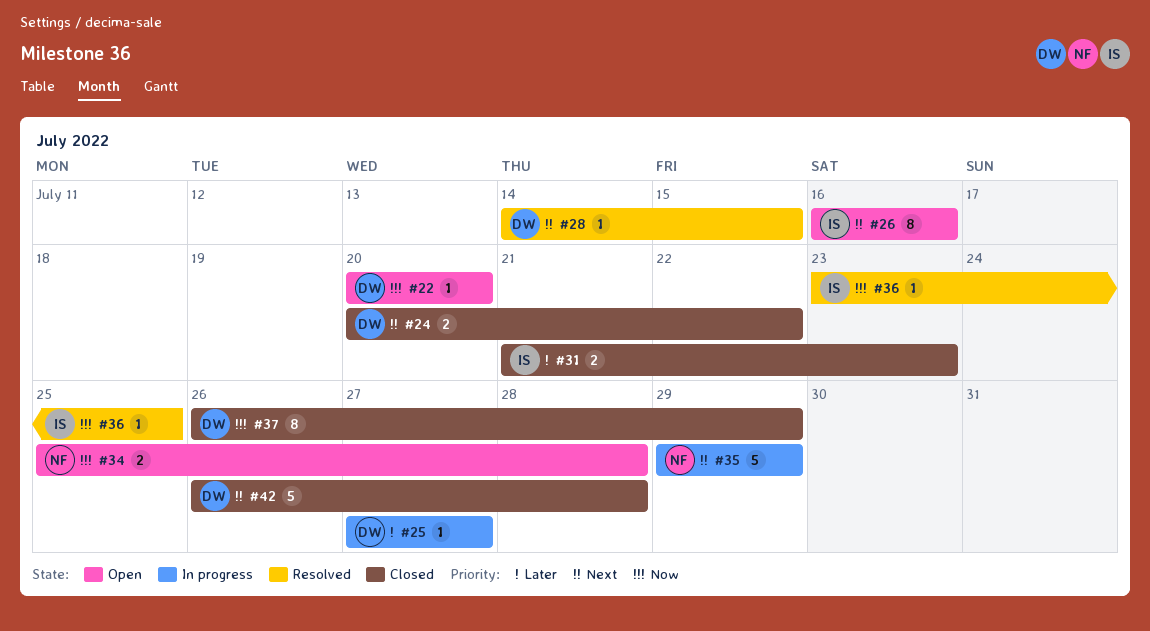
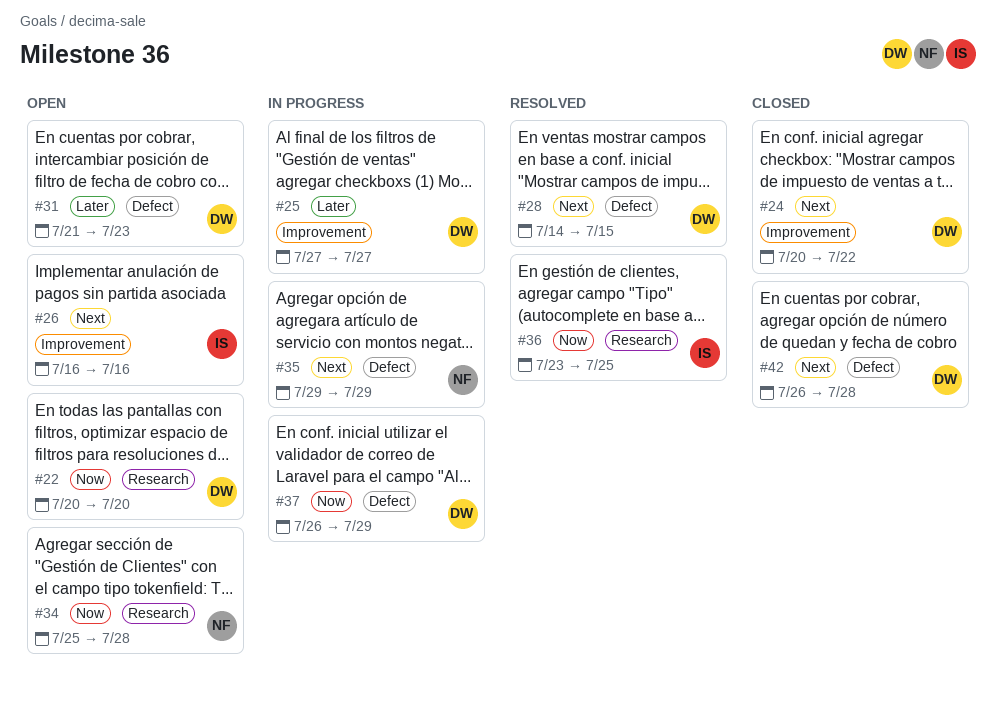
#31, status: Closed -> Open
#31, owner: IS -> DW
#37, status: Closed -> In progress

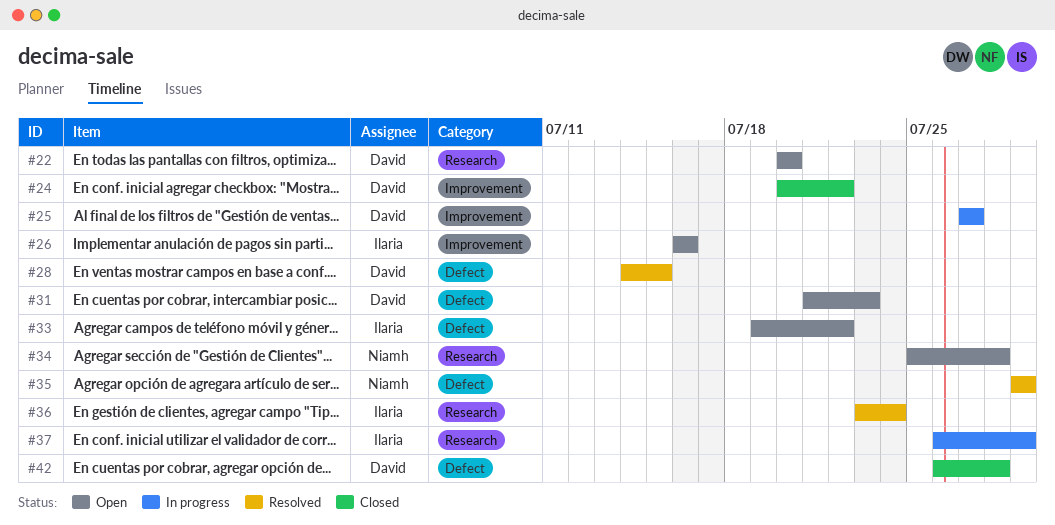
#33: none -> present
#35, status: In progress -> Resolved
#36, due: Jul 25 -> Jul 24
#37, owner: David -> Ilaria
#37, label: Defect -> Research

